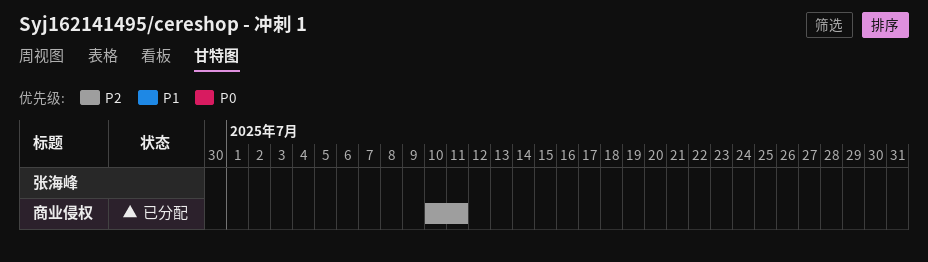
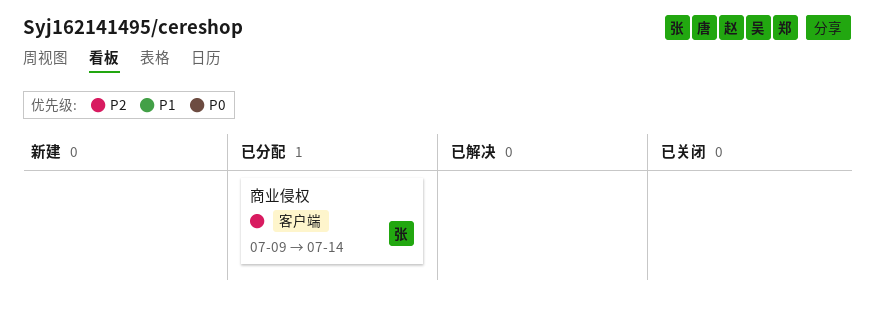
商业侵权, start: Jul 10 -> Jul 9
商业侵权, due: Jul 11 -> Jul 14

